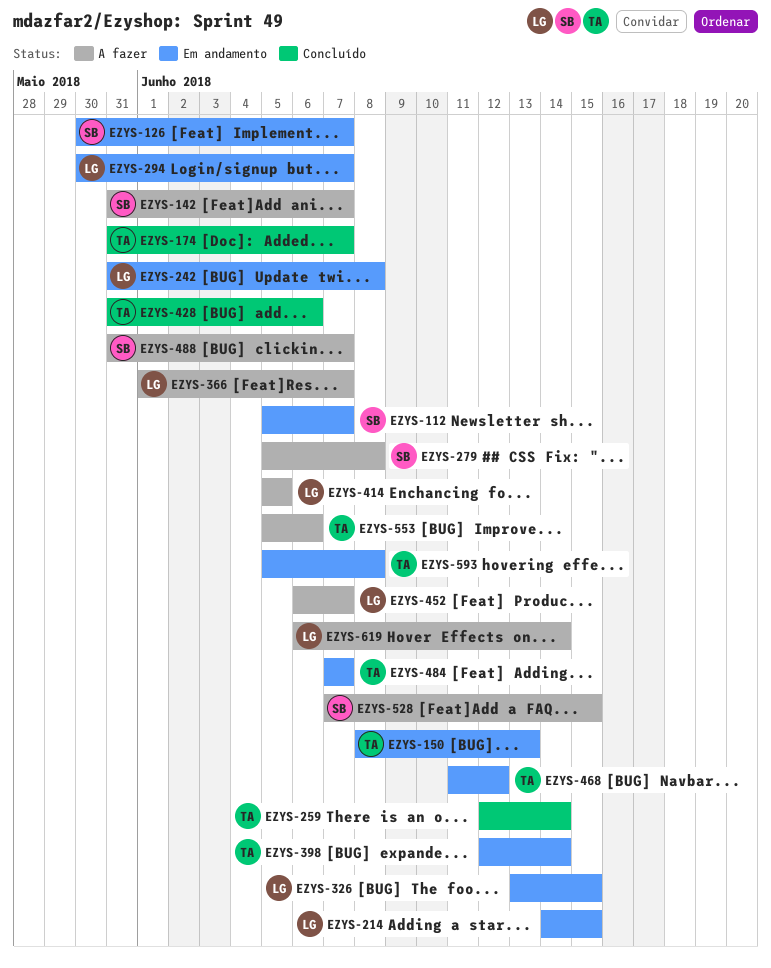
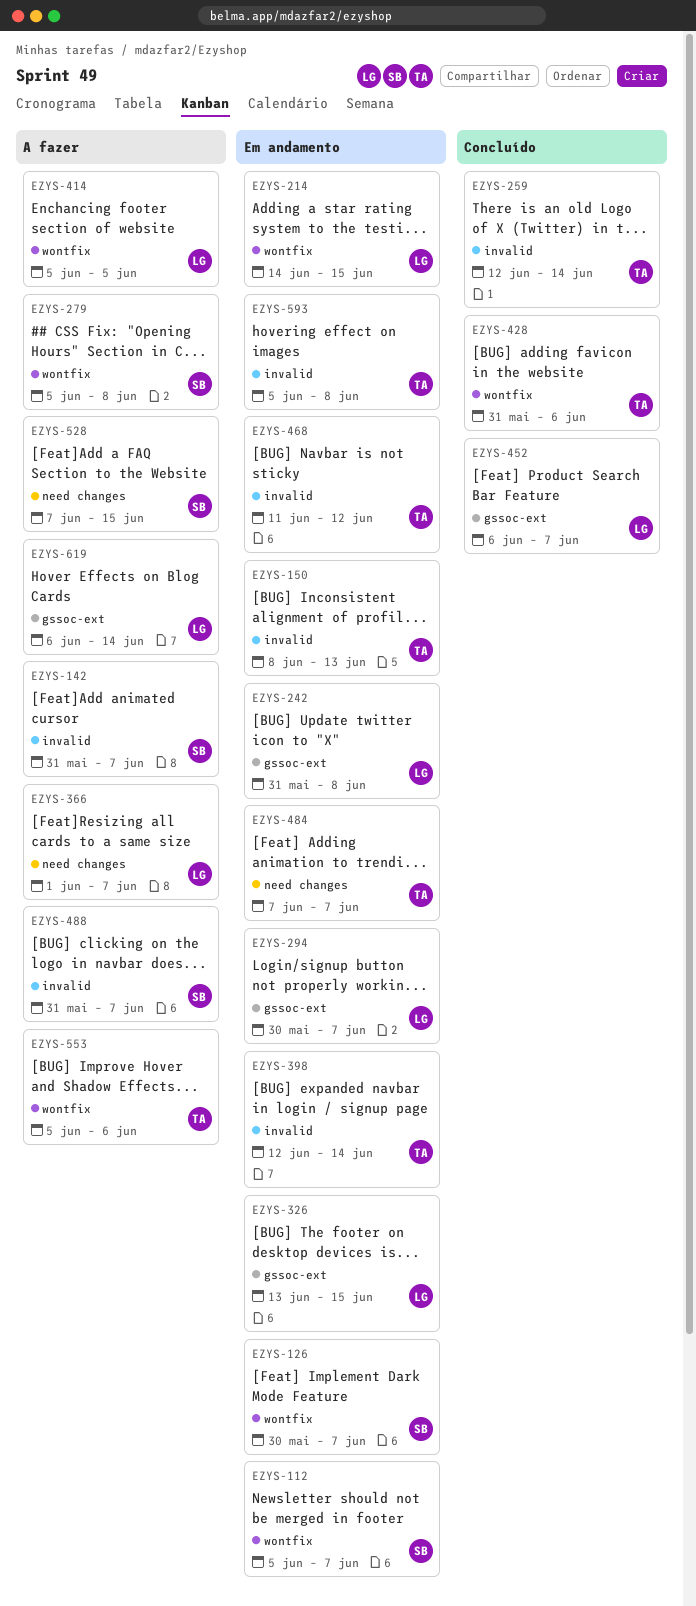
EZYS-174: present -> none
EZYS-452, status: A fazer -> Concluído

